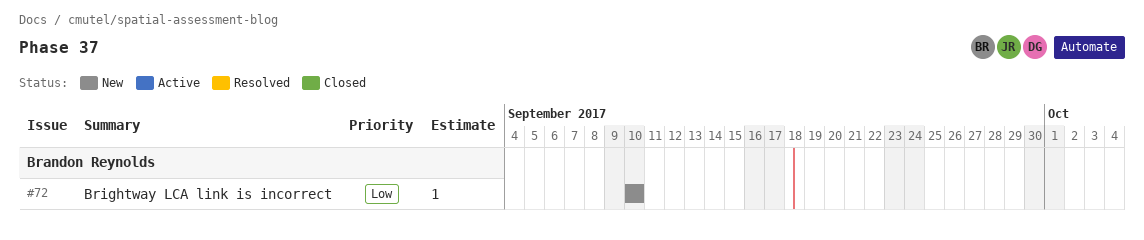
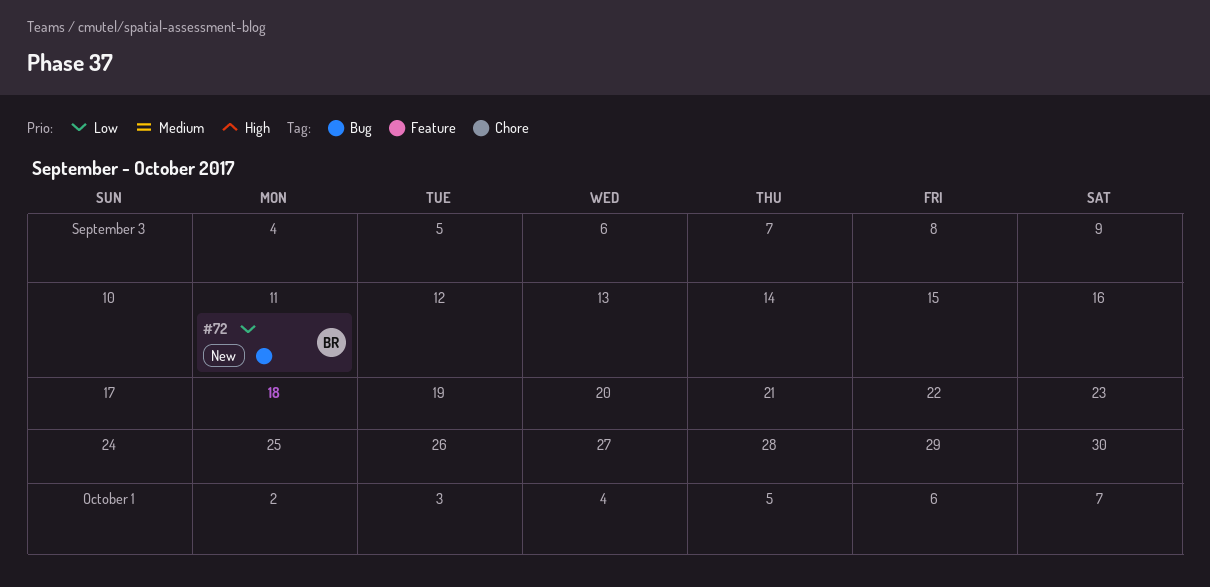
#72, due: Sep 10 -> Sep 11

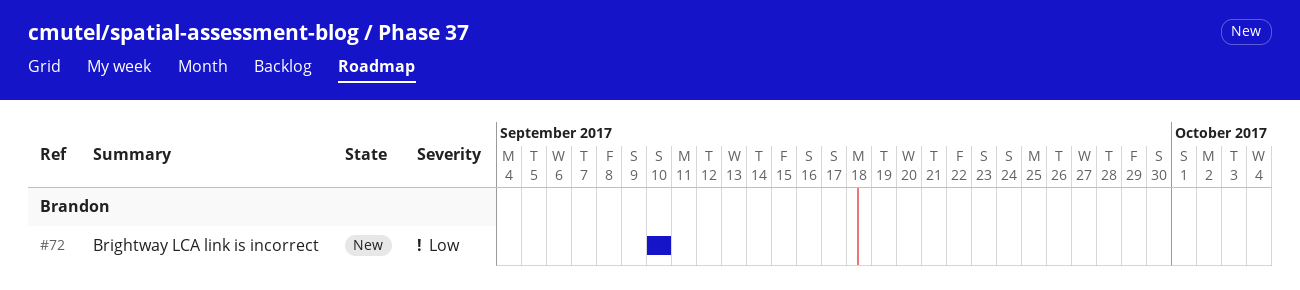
#72, due: Sep 11 -> Sep 10

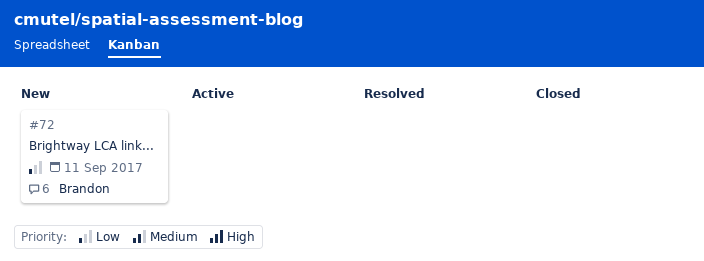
#72, due: Sep 10 -> Sep 11

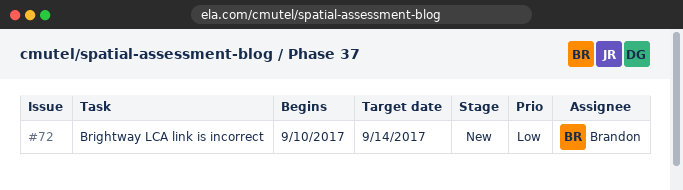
#72, due: Sep 11 -> Sep 14

